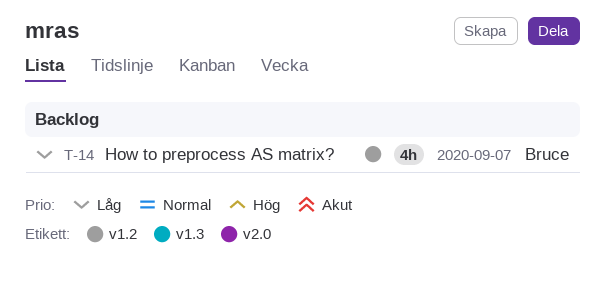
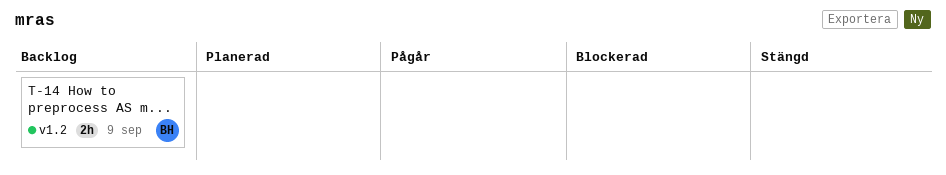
T-14, estimate: 4h -> 2h
T-14, due: Sep 7 -> Sep 9

